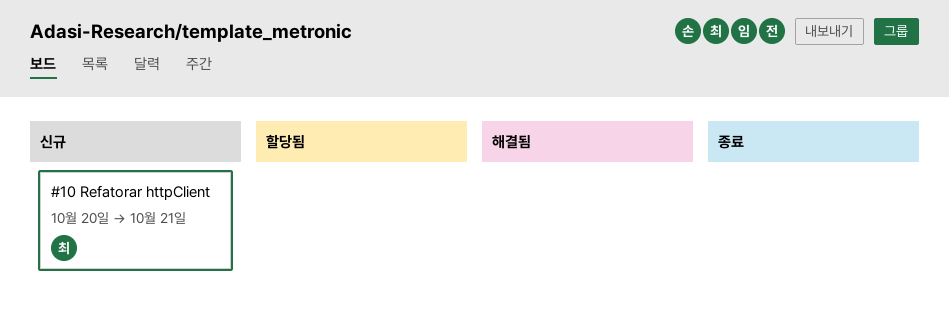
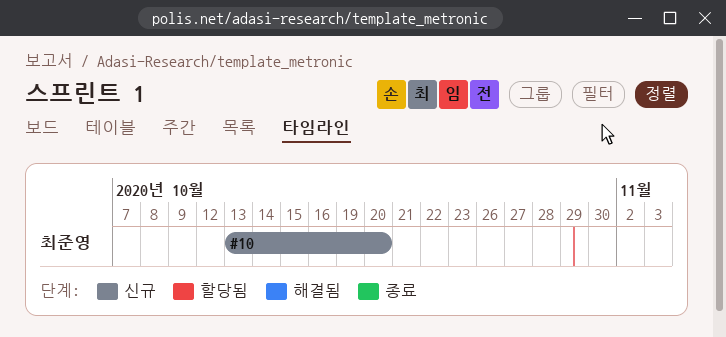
#10, start: Oct 20 -> Oct 13
#10, due: Oct 21 -> Oct 20

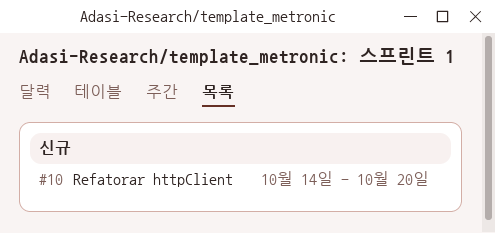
#10, start: Oct 13 -> Oct 14

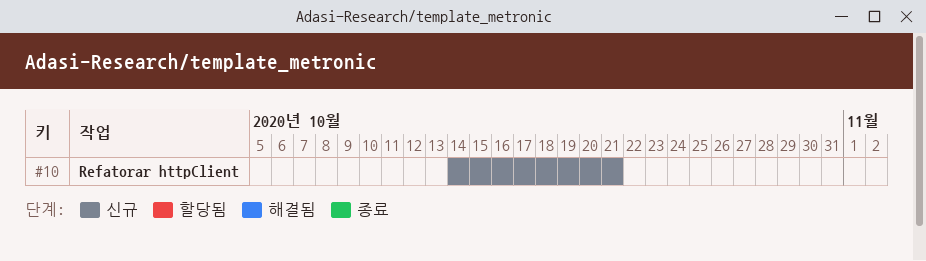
#10, due: Oct 20 -> Oct 21

